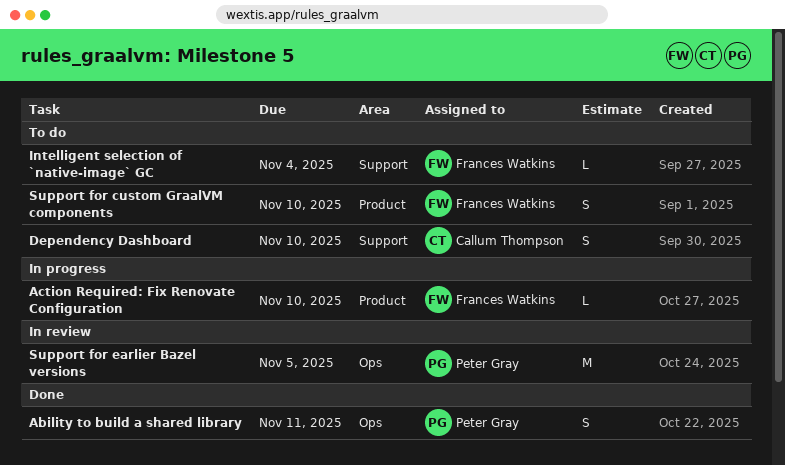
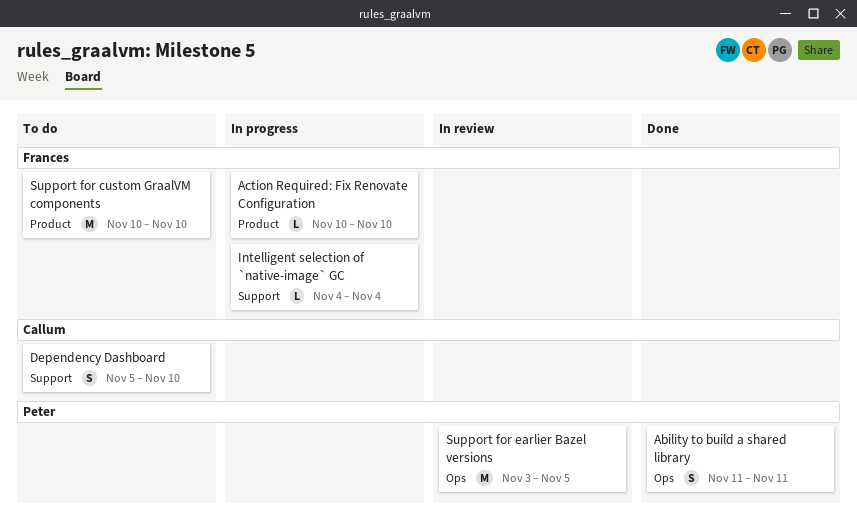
Intelligent selection of `native-image` GC, status: To do -> In progress
Support for custom GraalVM components, estimate: S -> M

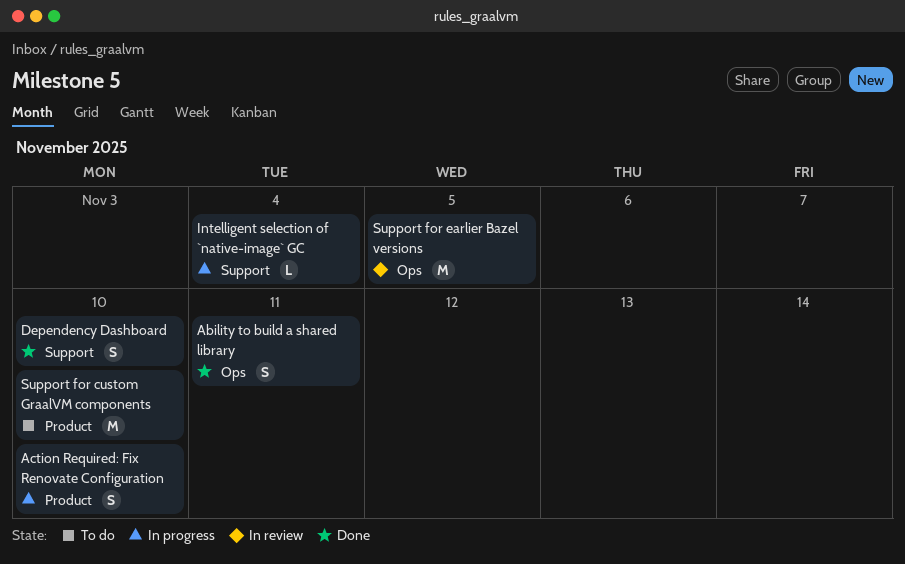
Action Required: Fix Renovate Configuration, estimate: L -> S
Dependency Dashboard, status: To do -> Done

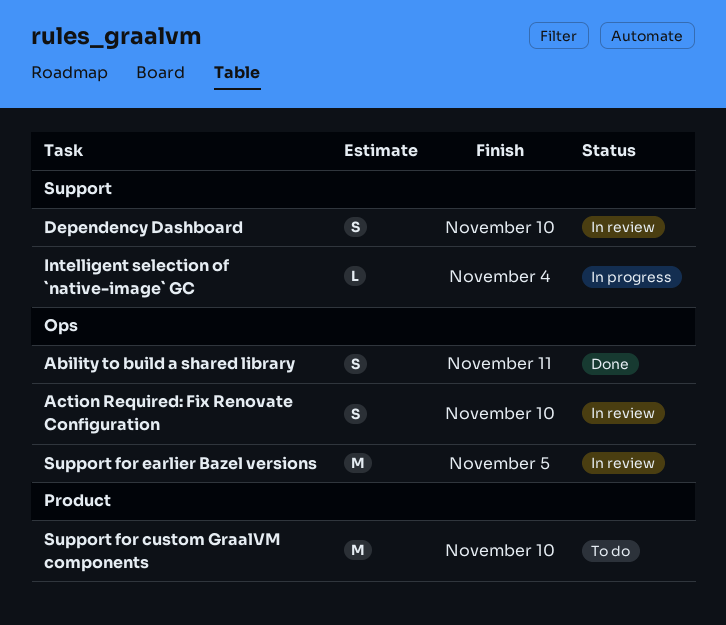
Action Required: Fix Renovate Configuration, status: In progress -> In review
Action Required: Fix Renovate Configuration, label: Product -> Ops
Dependency Dashboard, status: Done -> In review

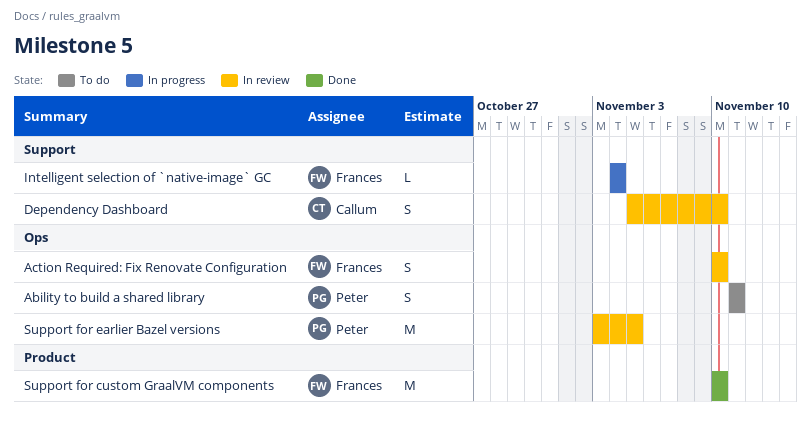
Ability to build a shared library, status: Done -> To do
Support for custom GraalVM components, status: To do -> Done

